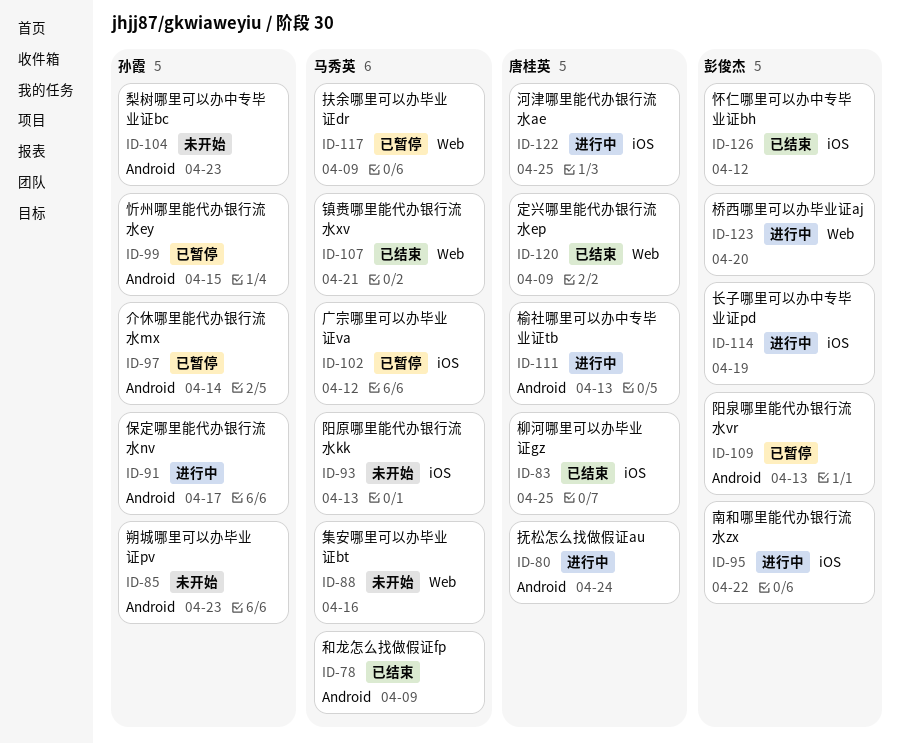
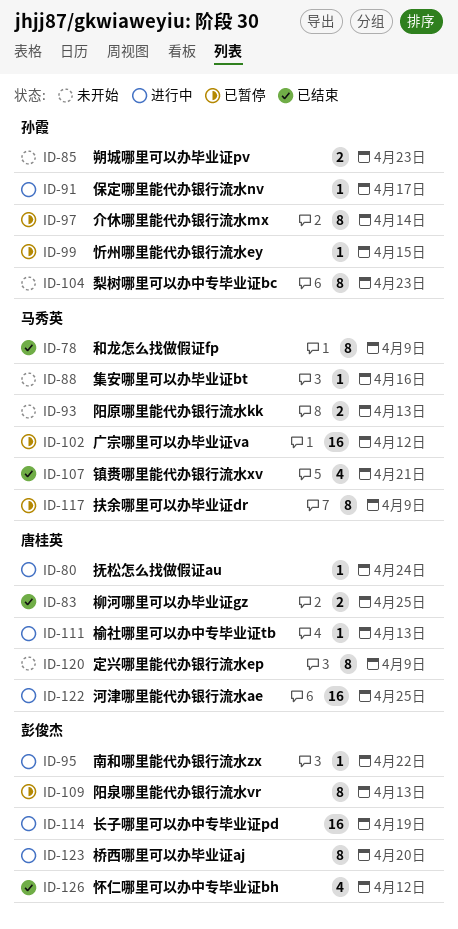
ID-120, status: 已结束 -> 未开始

